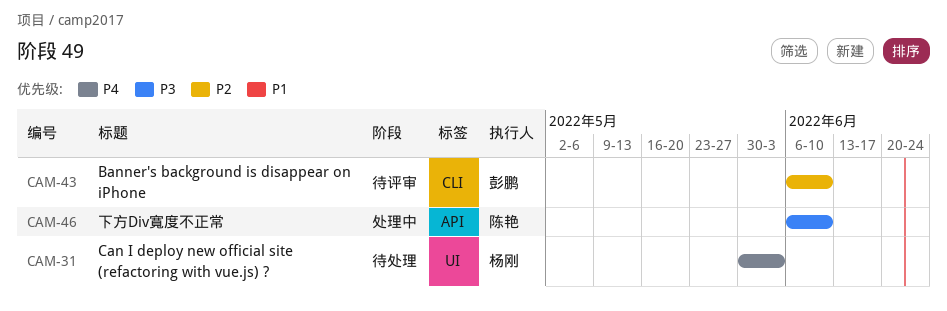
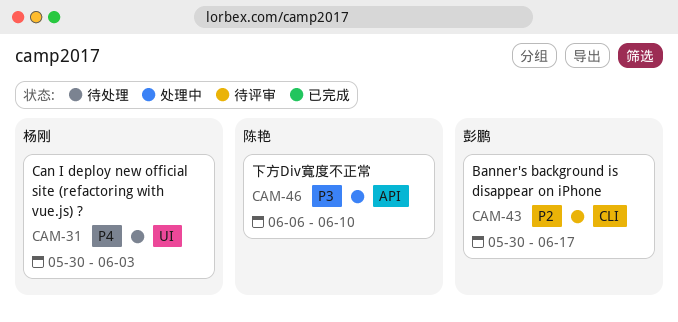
CAM-43, start: Jun 6 -> May 30
CAM-43, due: Jun 10 -> Jun 17

